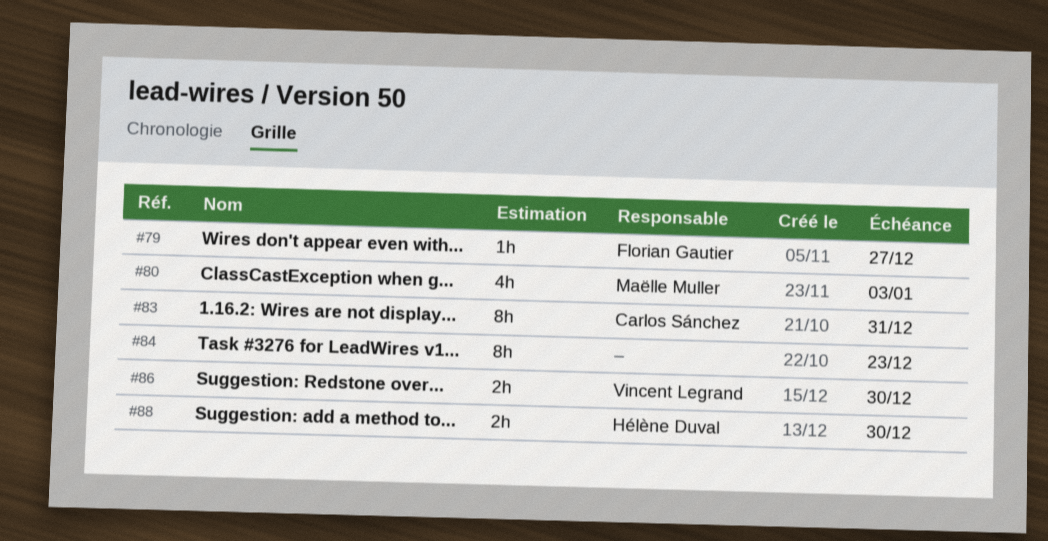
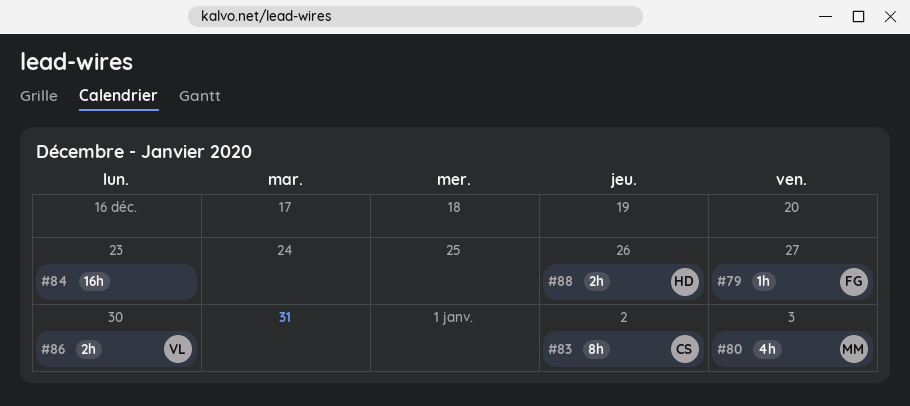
#83, due: Dec 31 -> Jan 2
#84, estimate: 8h -> 16h
#88, due: Dec 30 -> Dec 26

